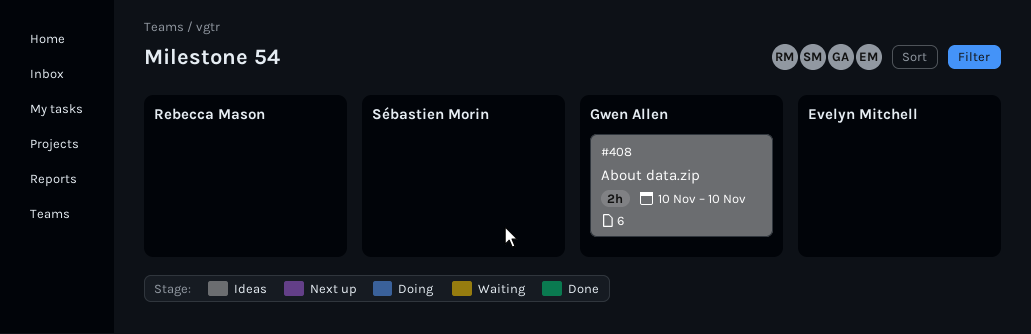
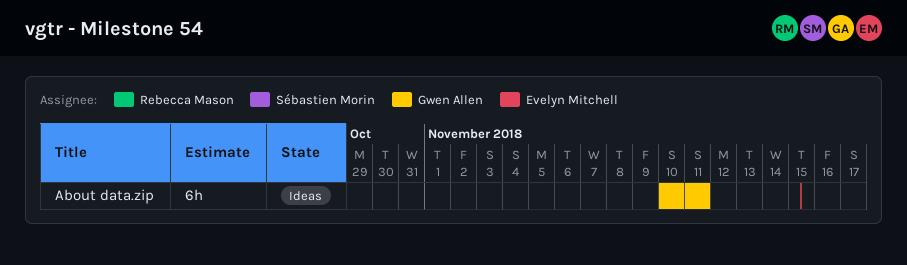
About data.zip, estimate: 2h -> 6h
About data.zip, due: Nov 10 -> Nov 11

